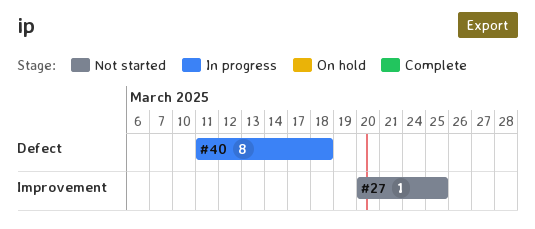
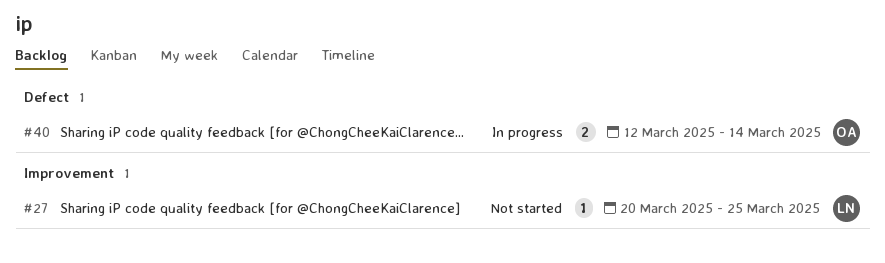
#40, estimate: 8 -> 2
#40, start: Mar 11 -> Mar 12
#40, due: Mar 18 -> Mar 14

